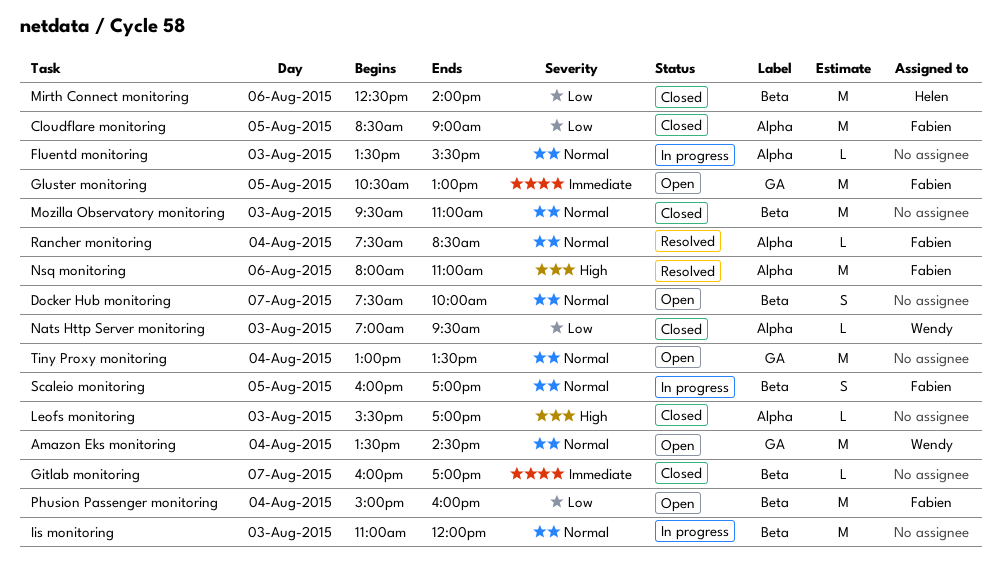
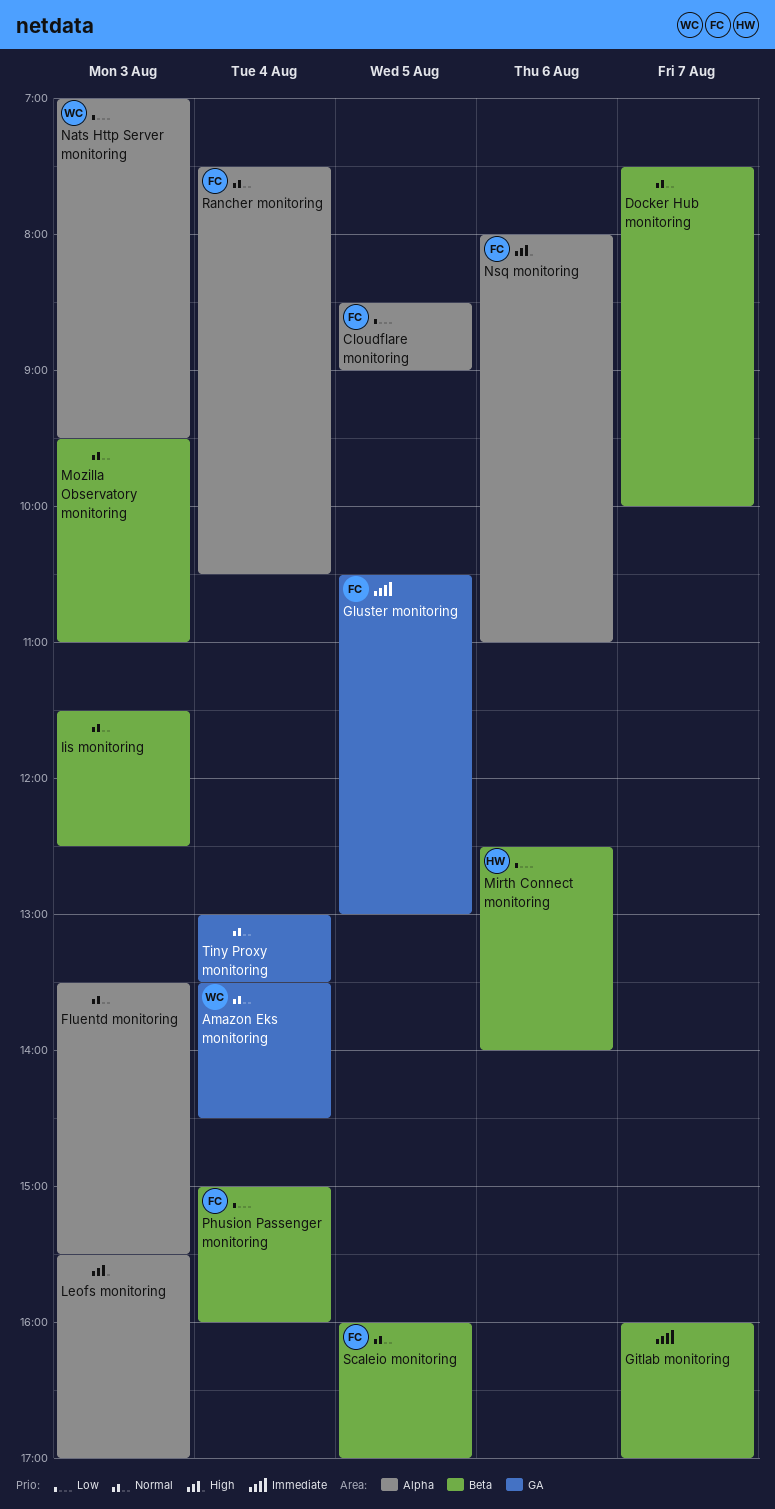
Iis monitoring, begins: 11:00 -> 11:30
Iis monitoring, ends: 12:00 -> 12:30
Rancher monitoring, ends: 08:30 -> 10:30

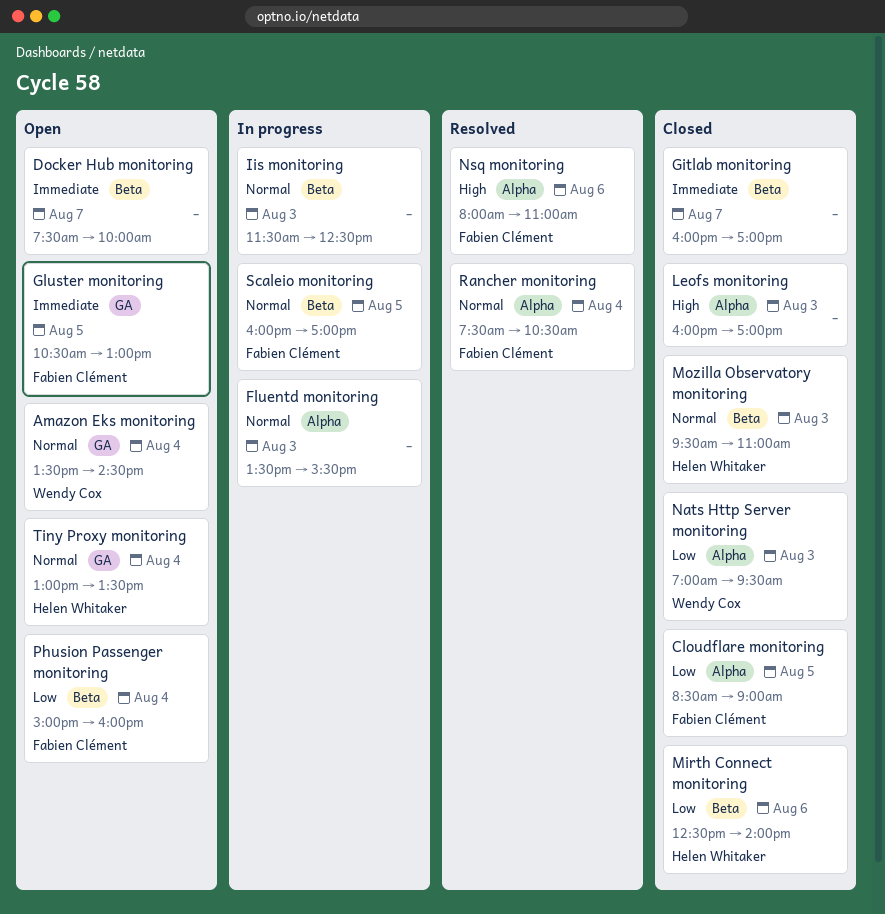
Docker Hub monitoring, priority: Normal -> Immediate
Leofs monitoring, begins: 15:30 -> 16:00
Mozilla Observatory monitoring, owner: none -> Helen Whitaker
Tiny Proxy monitoring, owner: none -> Helen Whitaker

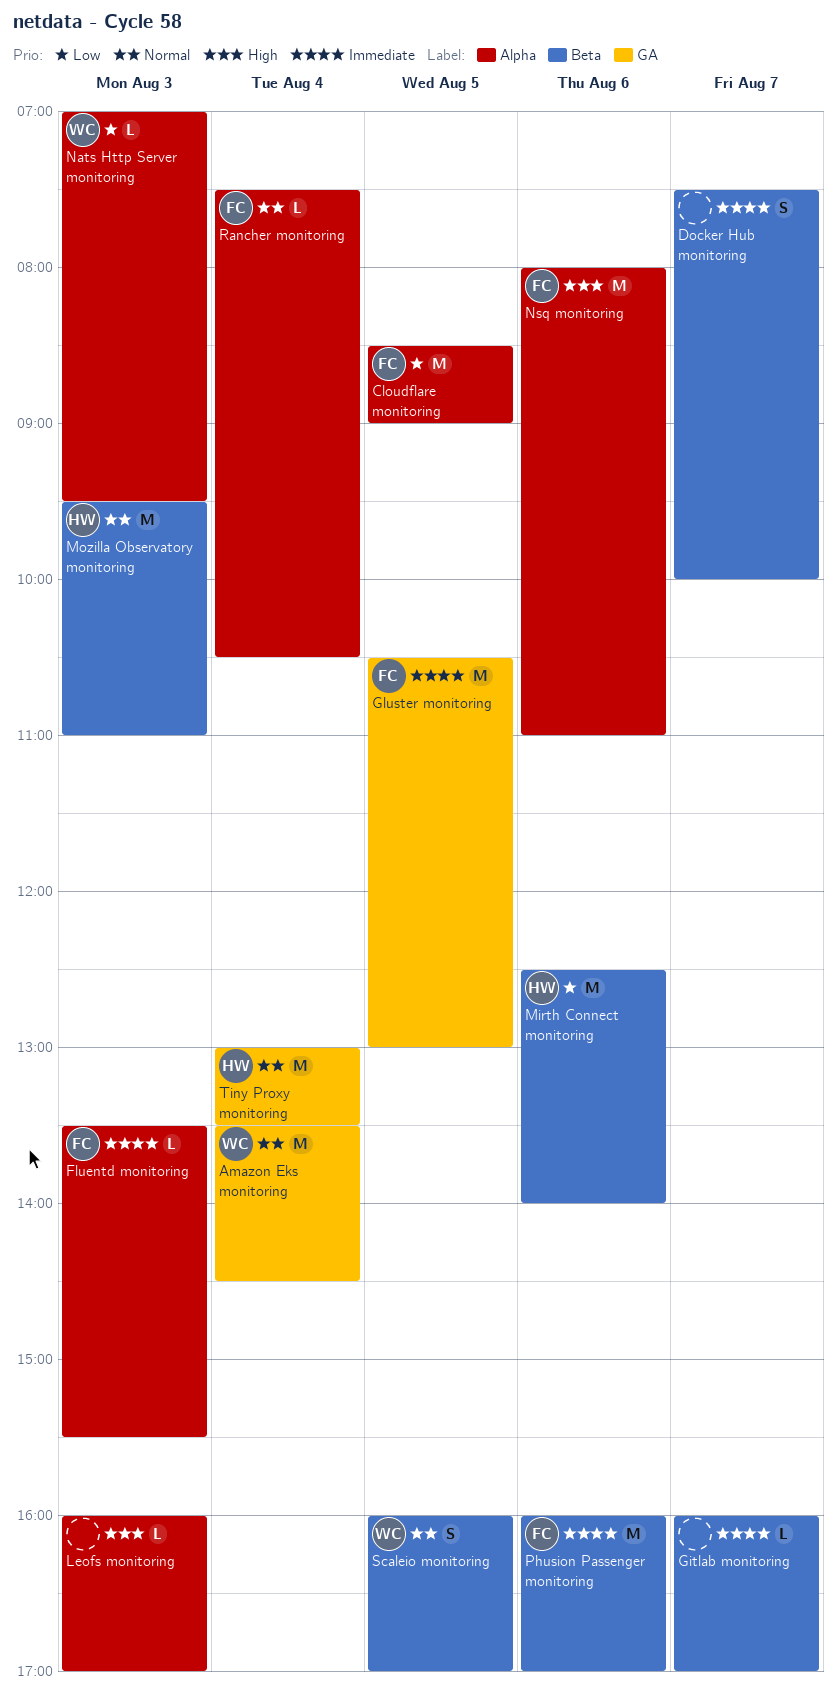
Fluentd monitoring, owner: none -> Fabien Clément
Fluentd monitoring, priority: Normal -> Immediate
Iis monitoring: present -> none
Phusion Passenger monitoring, priority: Low -> Immediate
Phusion Passenger monitoring, day: Aug 4 -> Aug 6
Phusion Passenger monitoring, begins: 15:00 -> 16:00
Phusion Passenger monitoring, ends: 16:00 -> 17:00
Scaleio monitoring, owner: Fabien Clément -> Wendy Cox

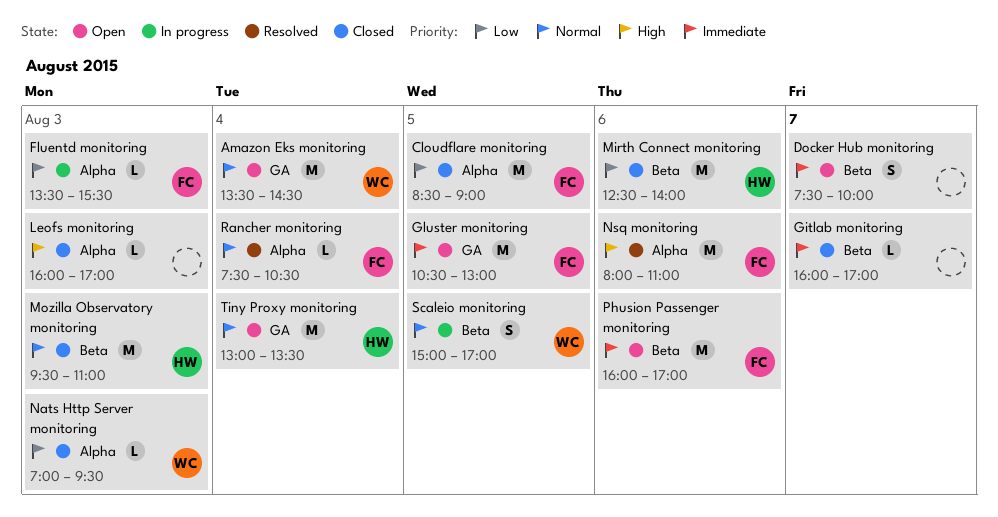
Fluentd monitoring, priority: Immediate -> Low
Scaleio monitoring, begins: 16:00 -> 15:00

